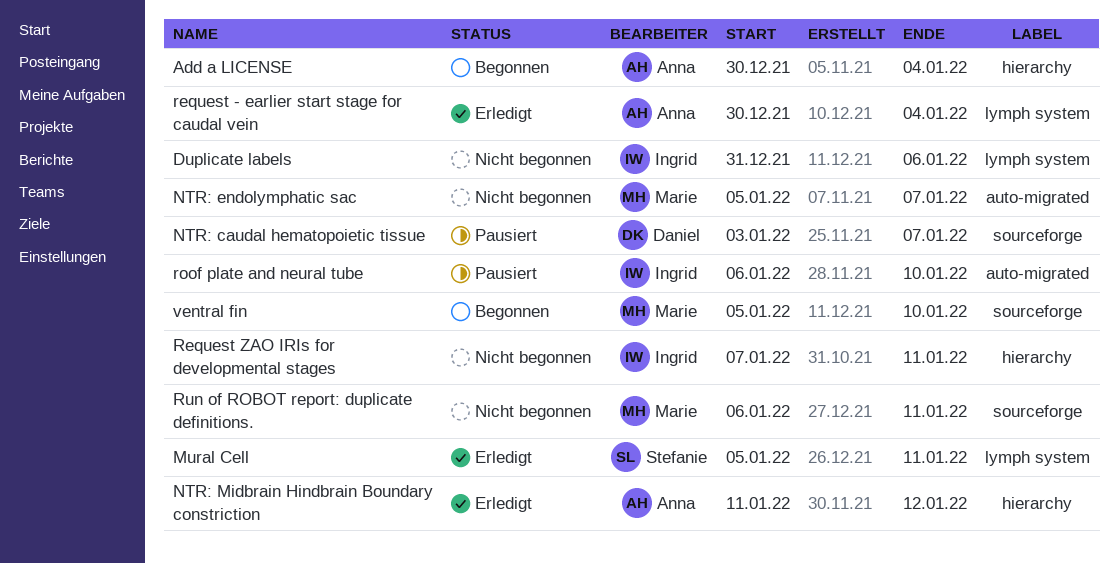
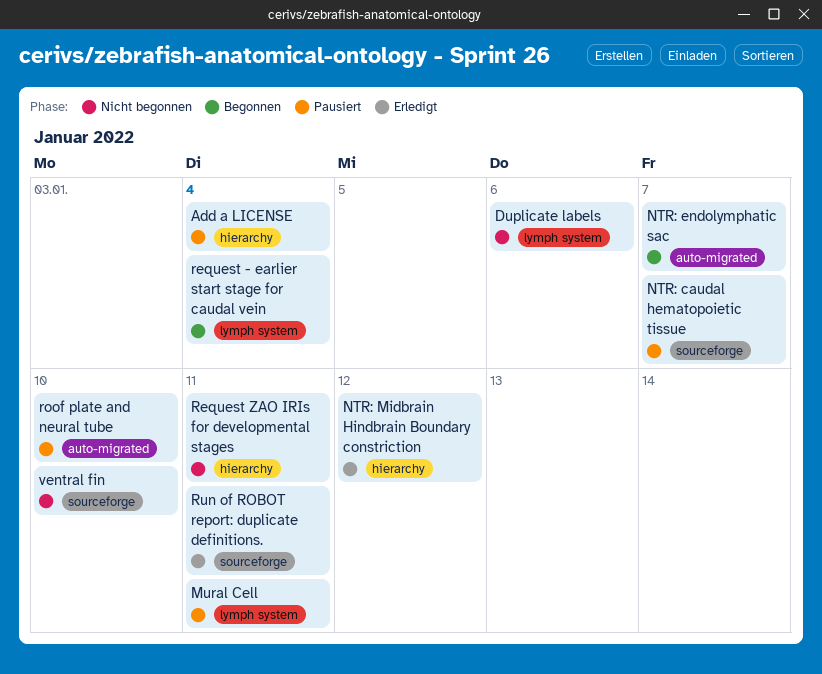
Add a LICENSE, status: Begonnen -> Pausiert
Mural Cell, status: Erledigt -> Pausiert
NTR: endolymphatic sac, status: Nicht begonnen -> Begonnen
request - earlier start stage for caudal vein, status: Erledigt -> Begonnen
Run of ROBOT report: duplicate definitions., status: Nicht begonnen -> Erledigt
ventral fin, status: Begonnen -> Nicht begonnen

